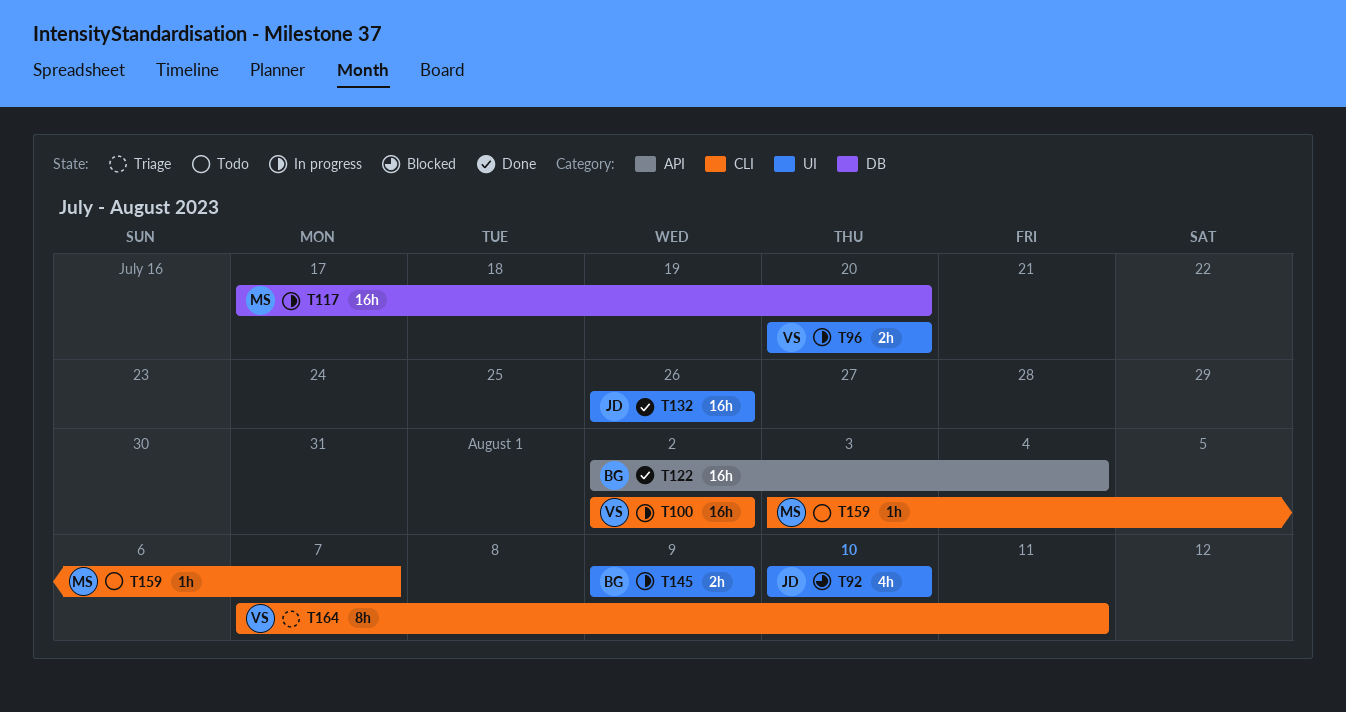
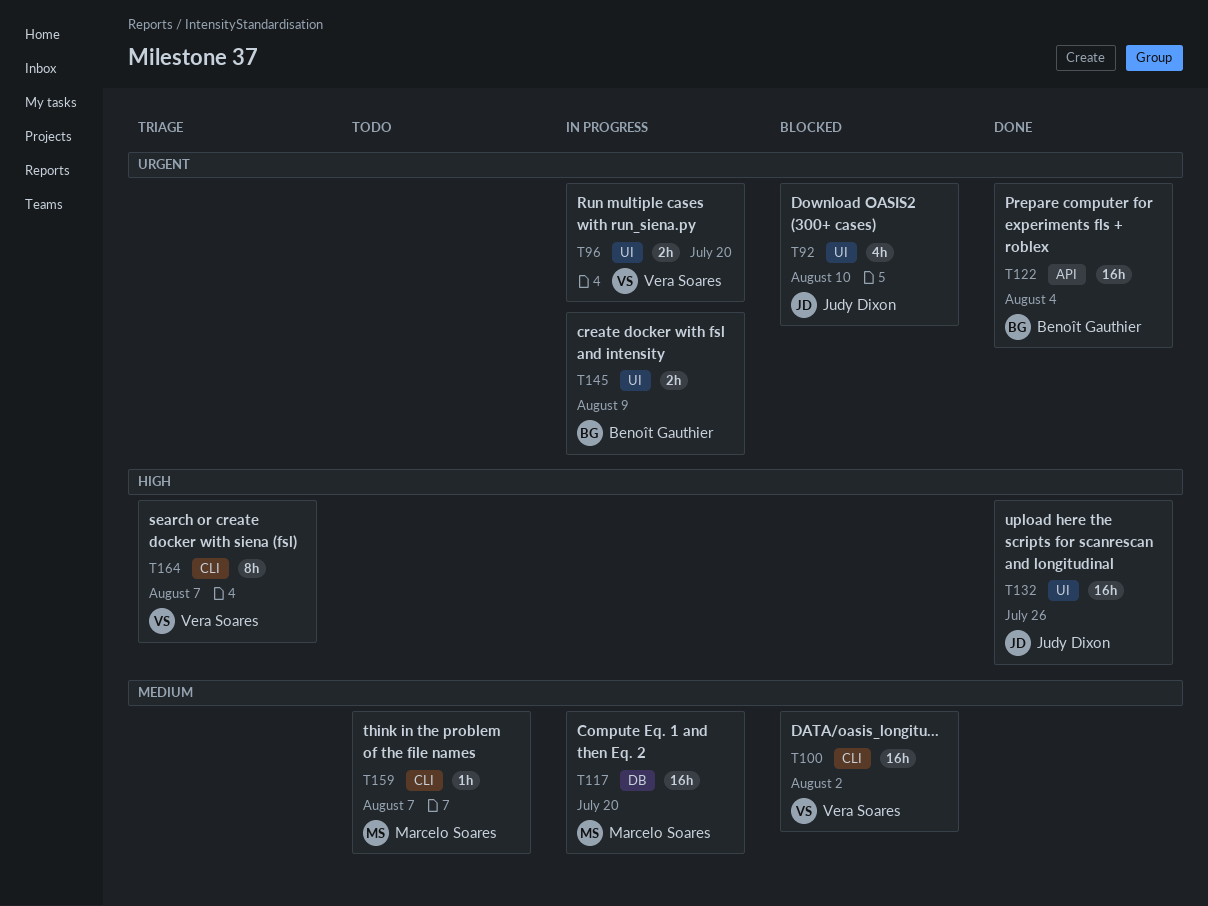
T100, status: In progress -> Blocked
T164, due: Aug 11 -> Aug 7

